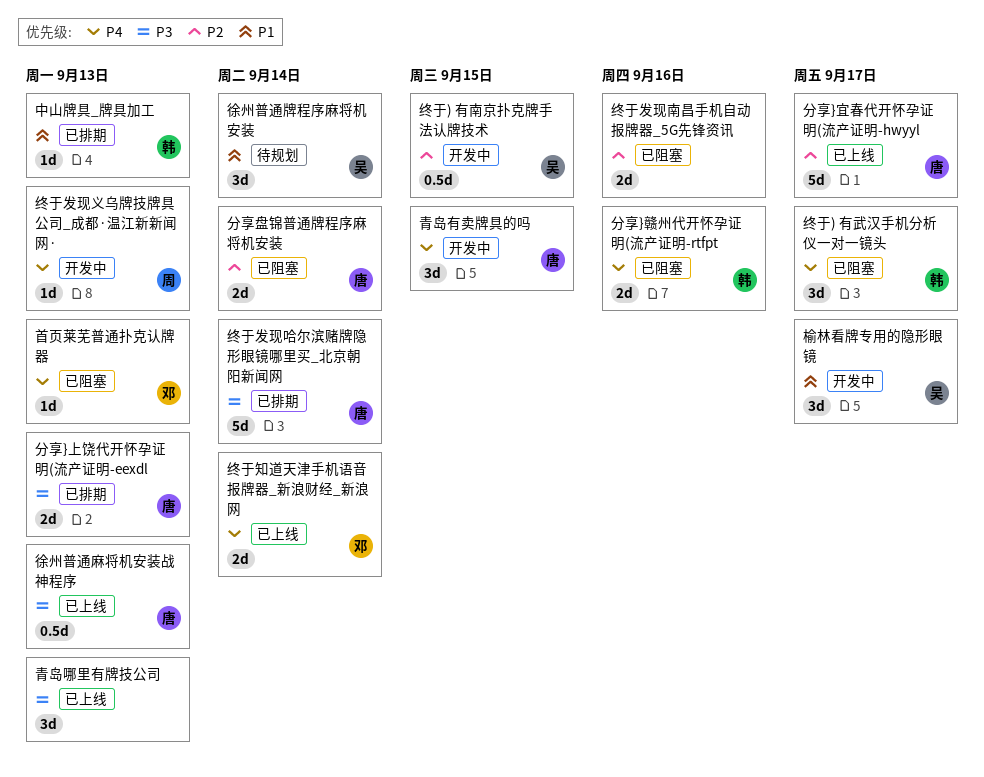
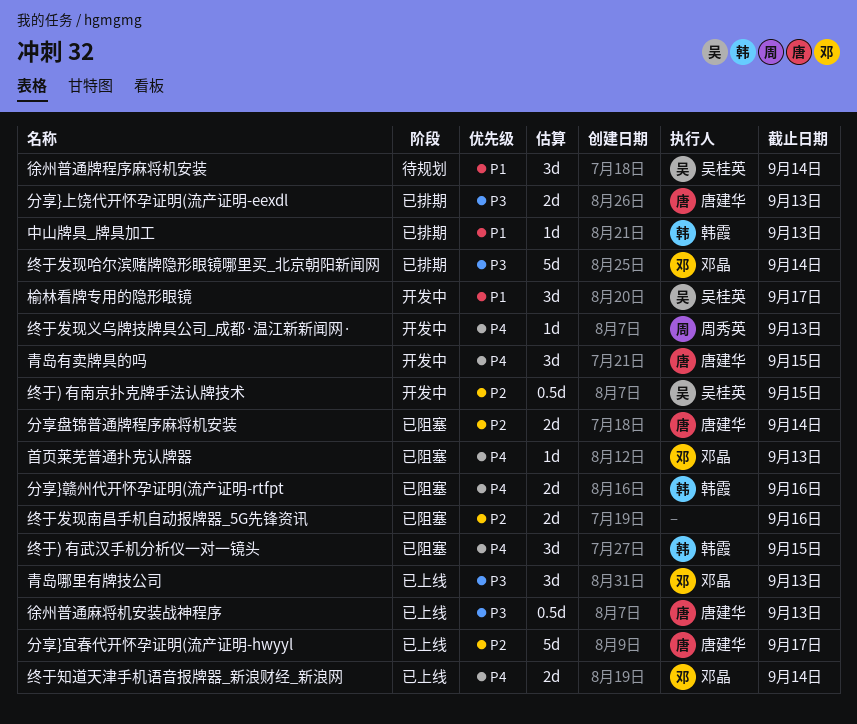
终于) 有武汉手机分析仪一对一镜头, due: Sep 17 -> Sep 15
终于发现哈尔滨赌牌隐形眼镜哪里买_北京朝阳新闻网, owner: 唐建华 -> 邓晶
青岛哪里有牌技公司, owner: none -> 邓晶

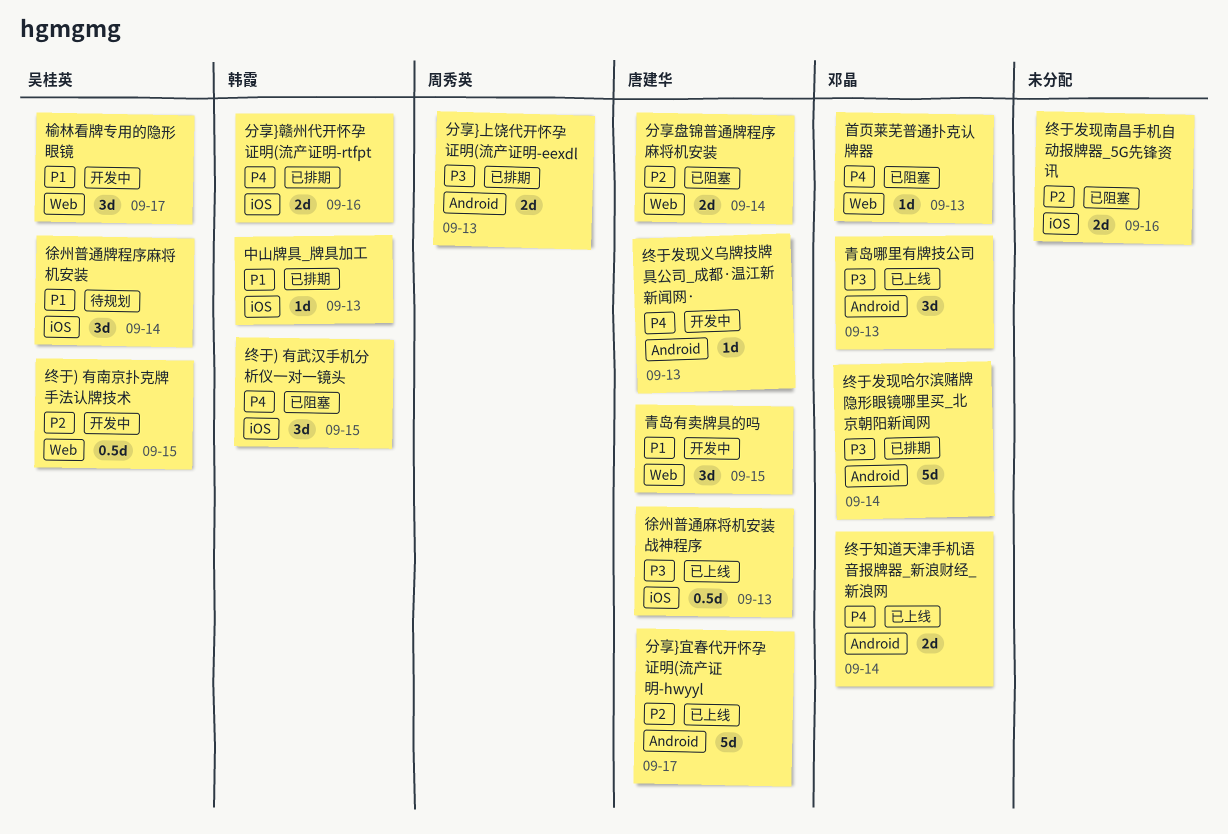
分享}上饶代开怀孕证明(流产证明-eexdl, owner: 唐建华 -> 周秀英
分享}赣州代开怀孕证明(流产证明-rtfpt, status: 已阻塞 -> 已排期
终于发现义乌牌技牌具公司_成都·温江新新闻网·, owner: 周秀英 -> 唐建华
青岛有卖牌具的吗, priority: P4 -> P1

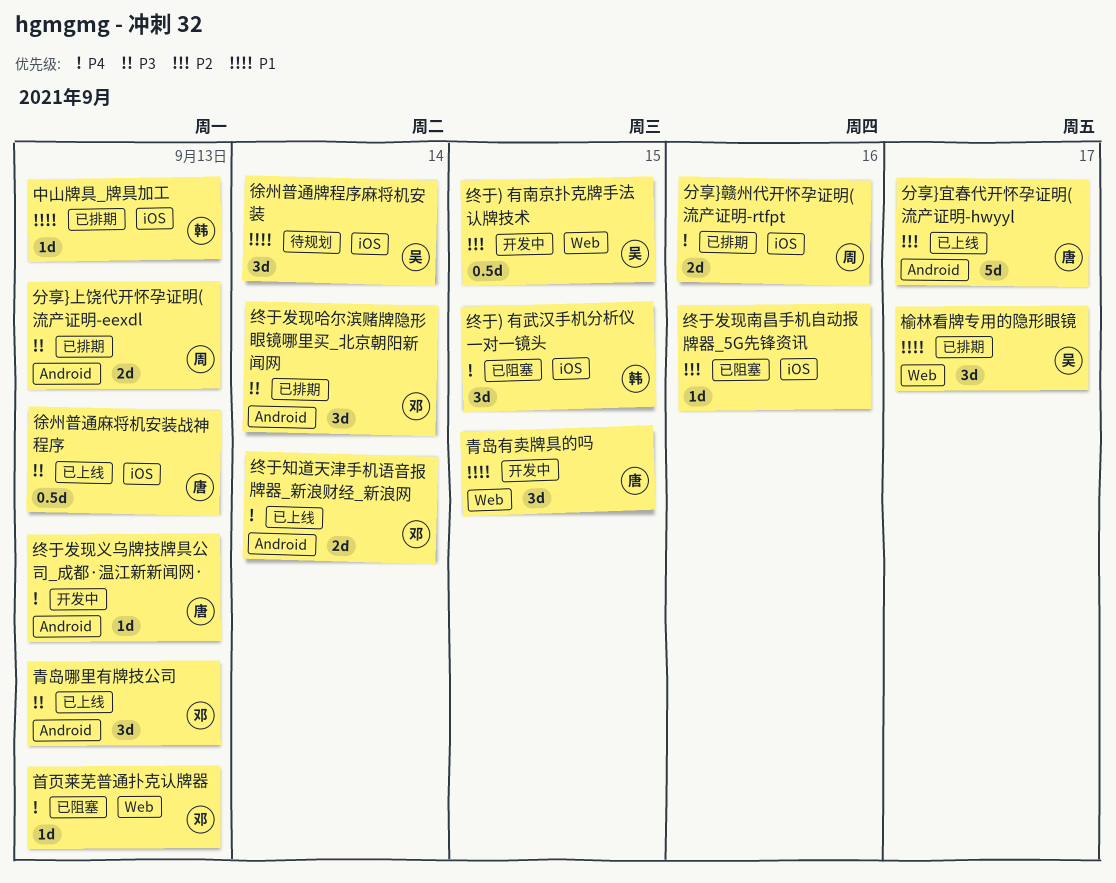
分享}赣州代开怀孕证明(流产证明-rtfpt, owner: 韩霞 -> 周秀英
分享盘锦普通牌程序麻将机安装: present -> none
榆林看牌专用的隐形眼镜, status: 开发中 -> 已排期
终于发现南昌手机自动报牌器_5G先锋资讯, estimate: 2d -> 1d
终于发现哈尔滨赌牌隐形眼镜哪里买_北京朝阳新闻网, estimate: 5d -> 3d

